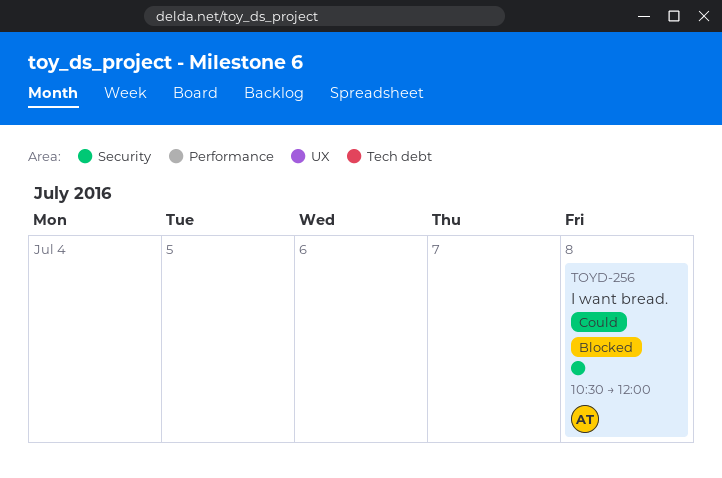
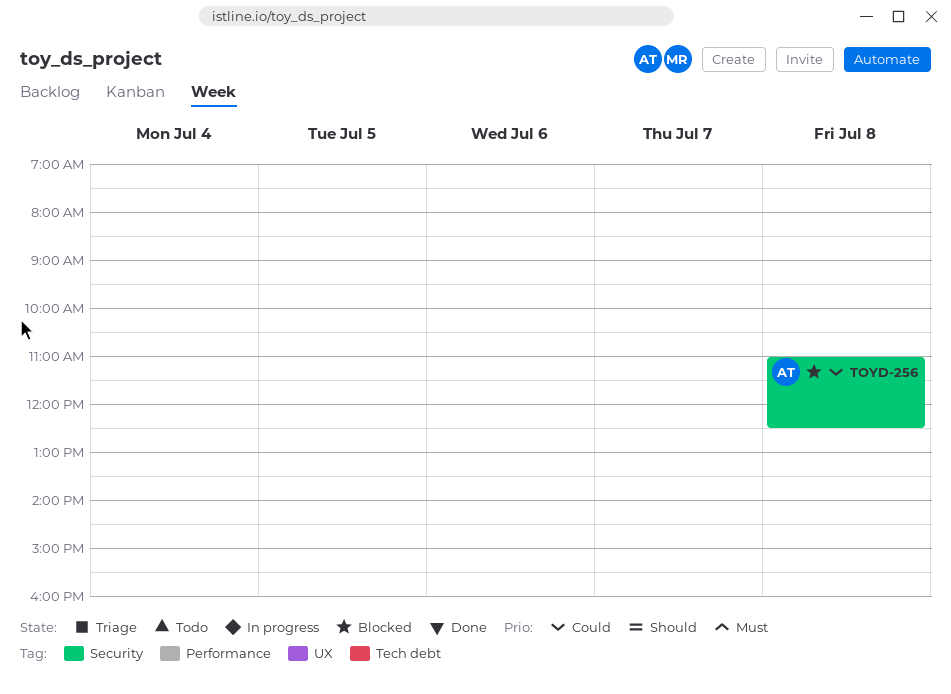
TOYD-256, begins: 10:30 -> 11:00
TOYD-256, ends: 12:00 -> 12:30

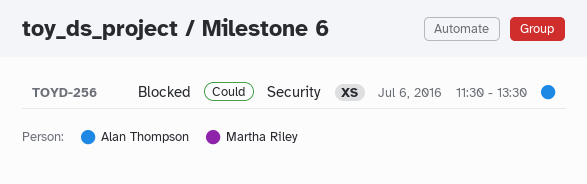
TOYD-256, day: Jul 8 -> Jul 6
TOYD-256, begins: 11:00 -> 11:30
TOYD-256, ends: 12:30 -> 13:30

